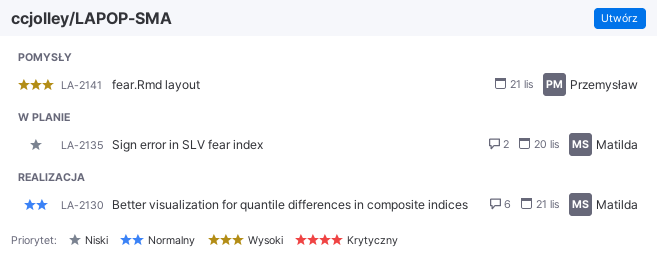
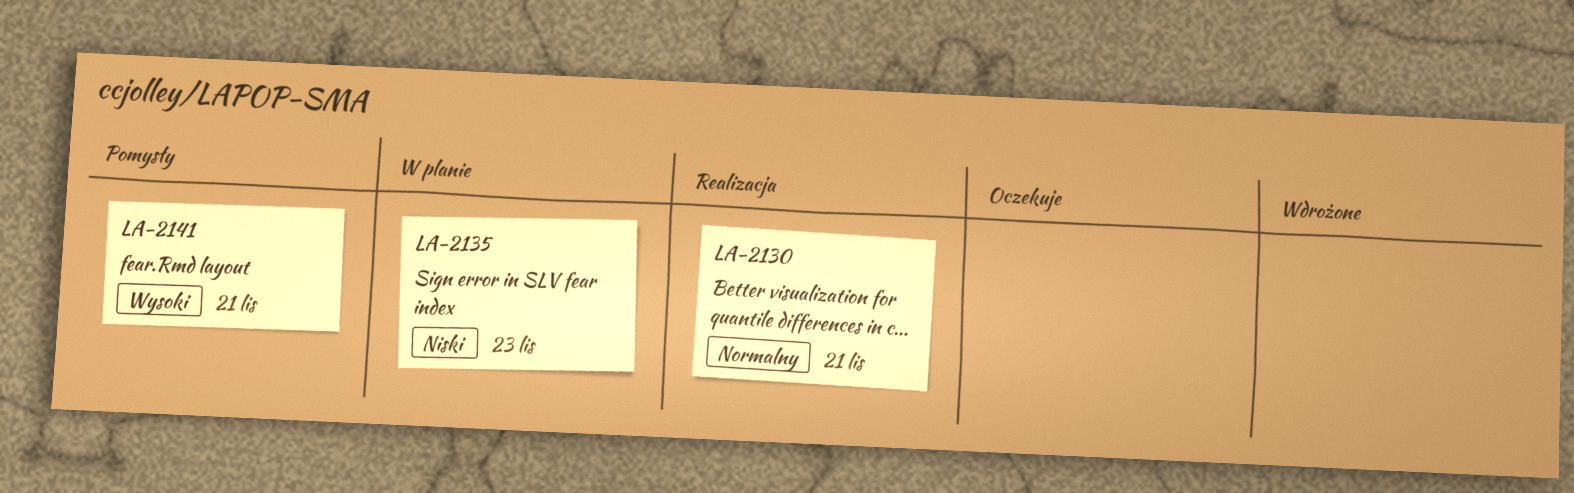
LA-2135, due: Nov 20 -> Nov 23

